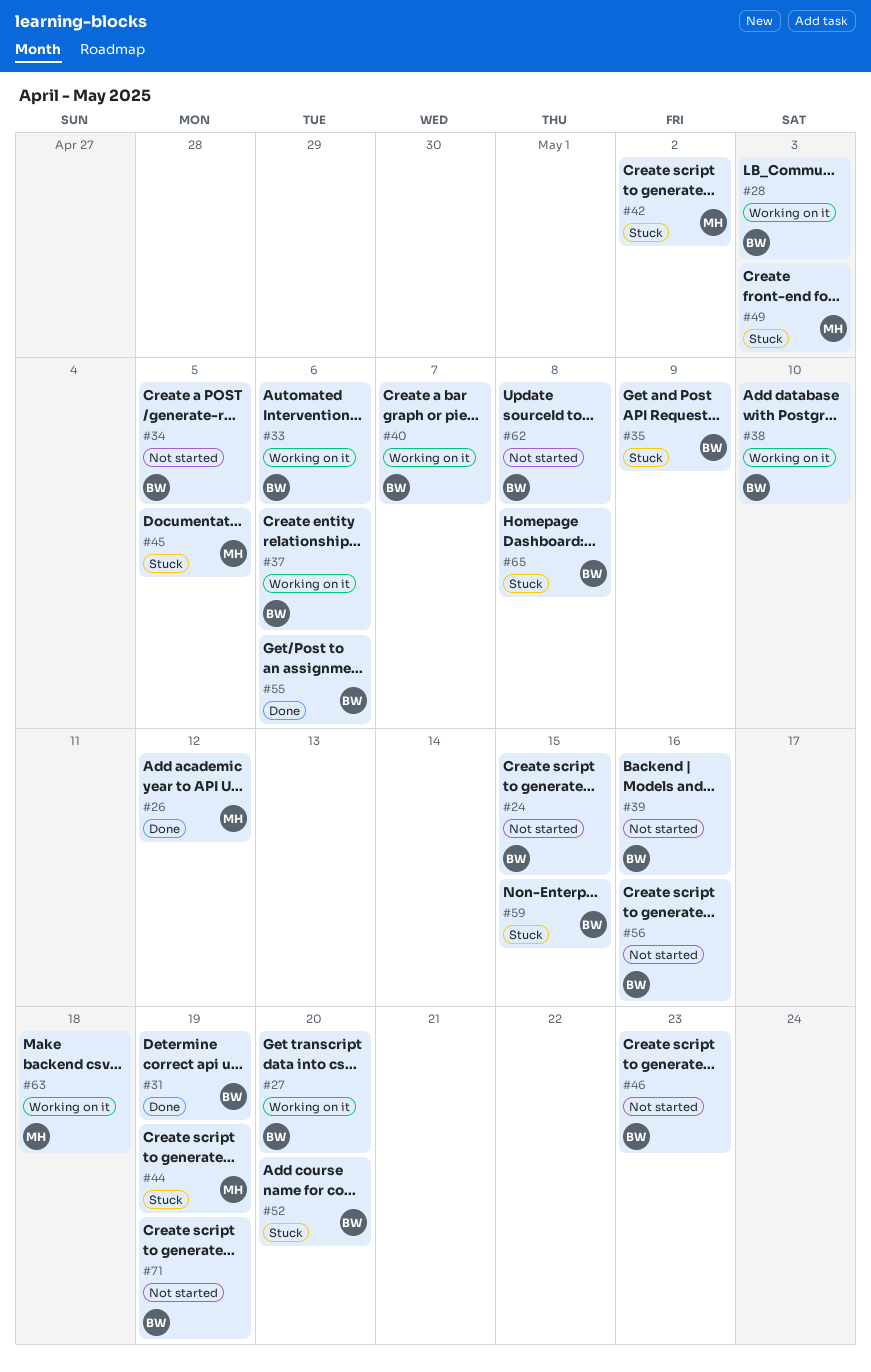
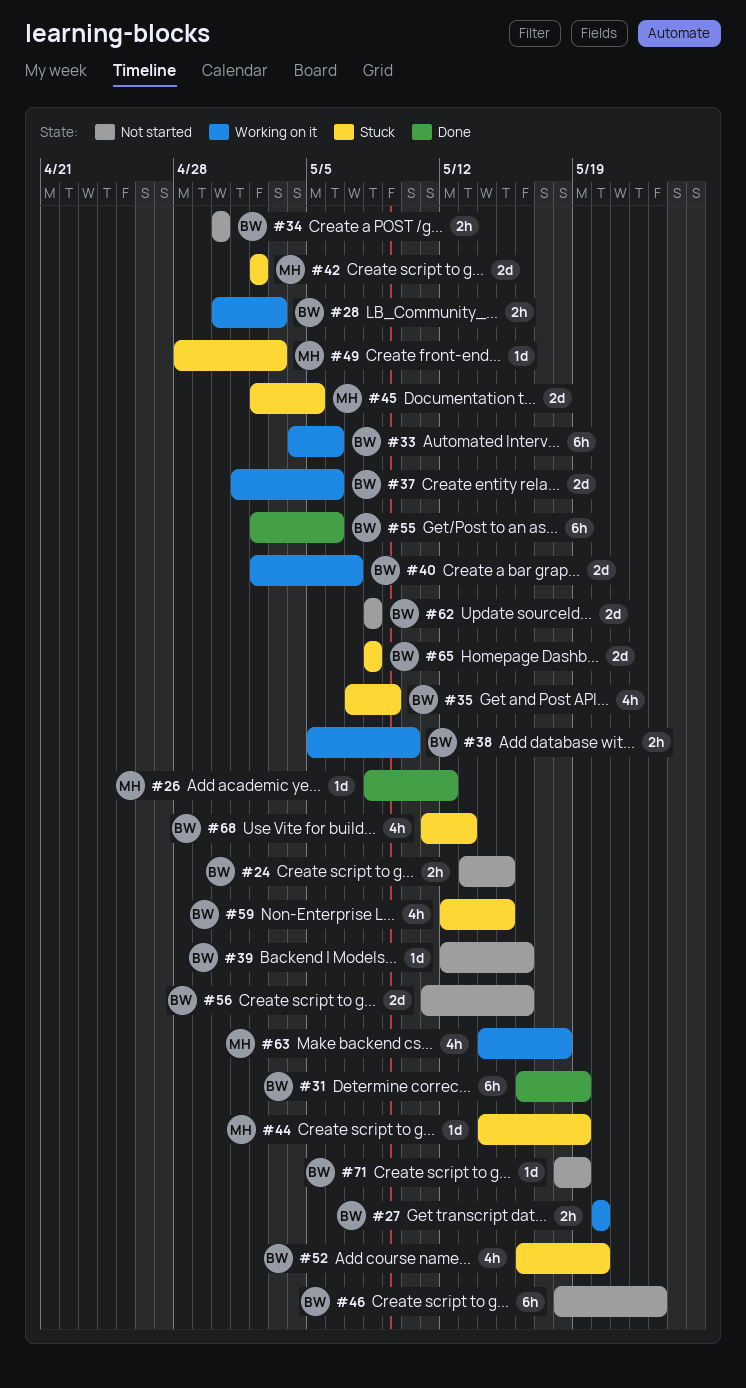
#34, due: May 5 -> Apr 30
#68: none -> present

